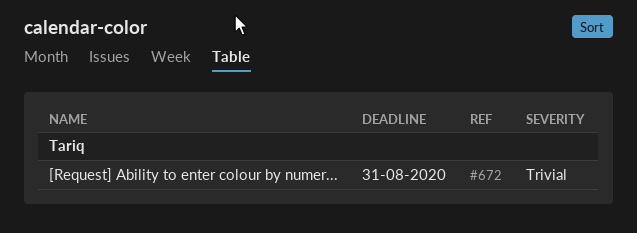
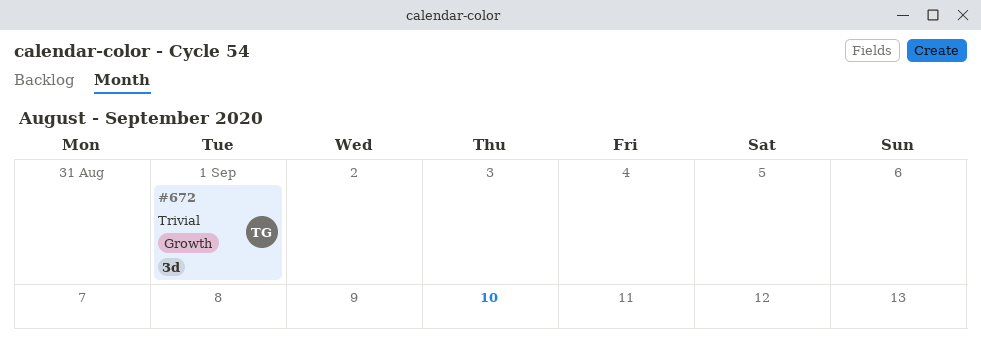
#672, due: Aug 31 -> Sep 1

